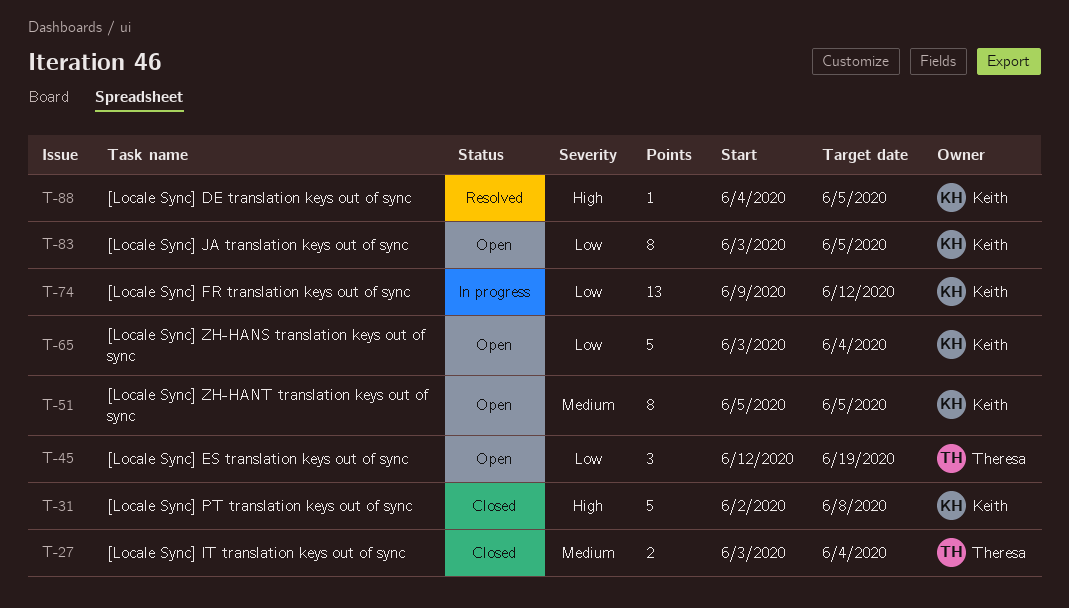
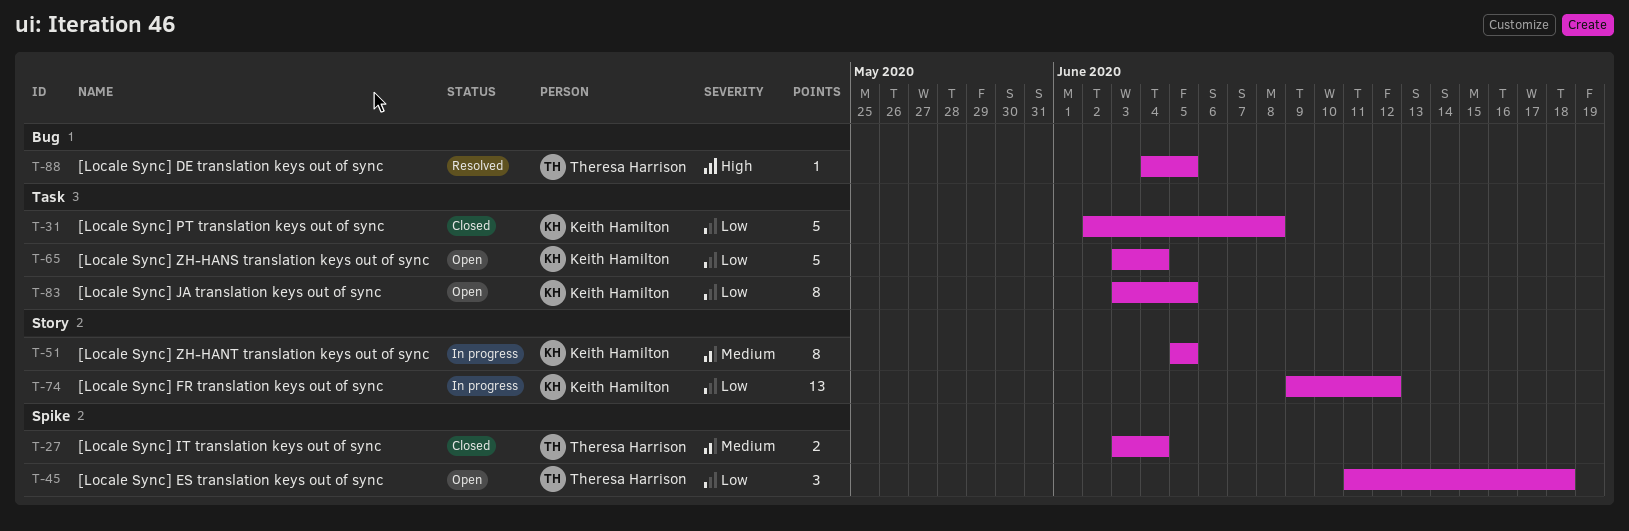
T-31, priority: High -> Low
T-45, start: Jun 12 -> Jun 11
T-45, due: Jun 19 -> Jun 18
T-51, status: Open -> In progress
T-88, owner: Keith Hamilton -> Theresa Harrison

